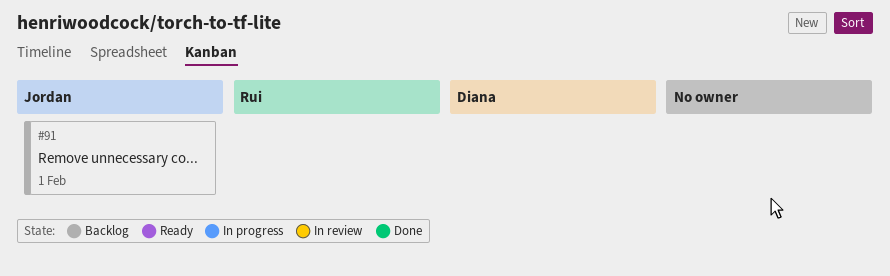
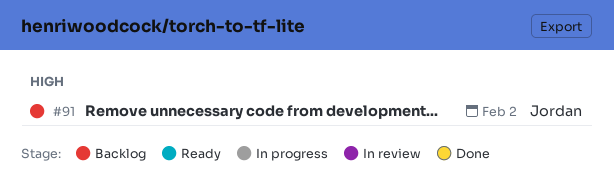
#91, due: Feb 1 -> Feb 2

